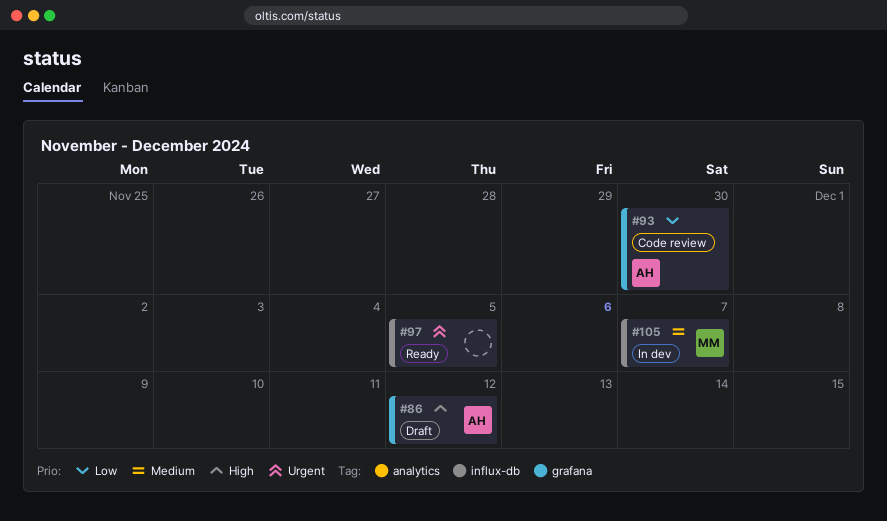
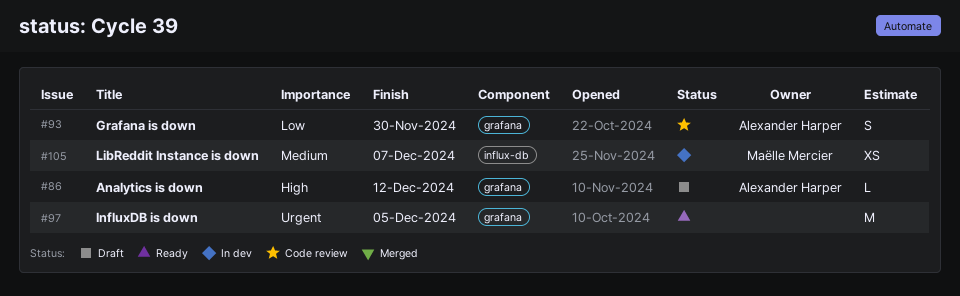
#97, label: influx-db -> grafana

